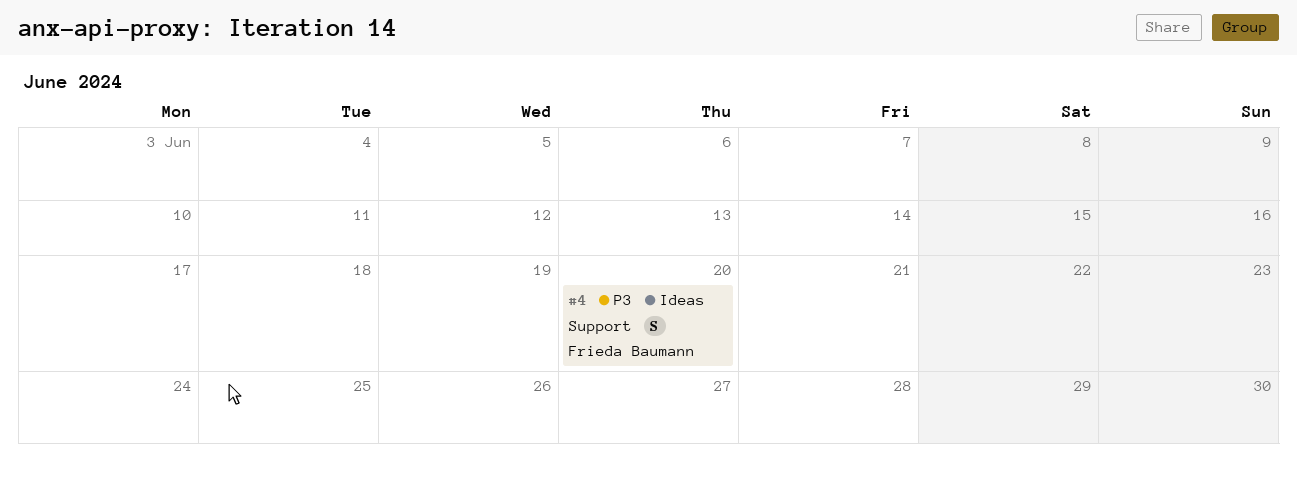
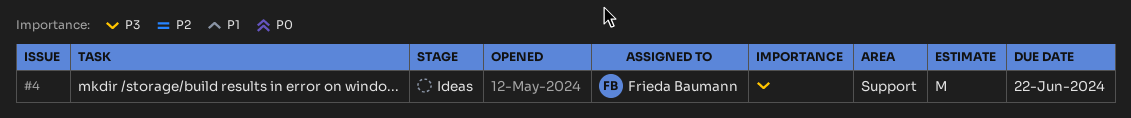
#4, estimate: S -> M
#4, due: Jun 20 -> Jun 22

